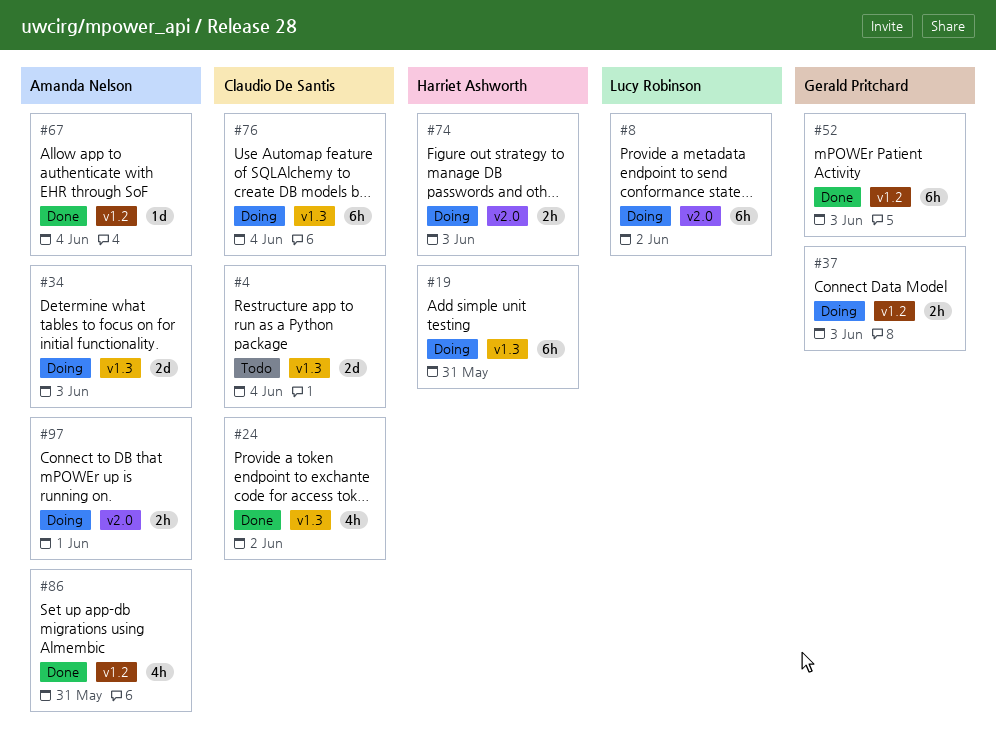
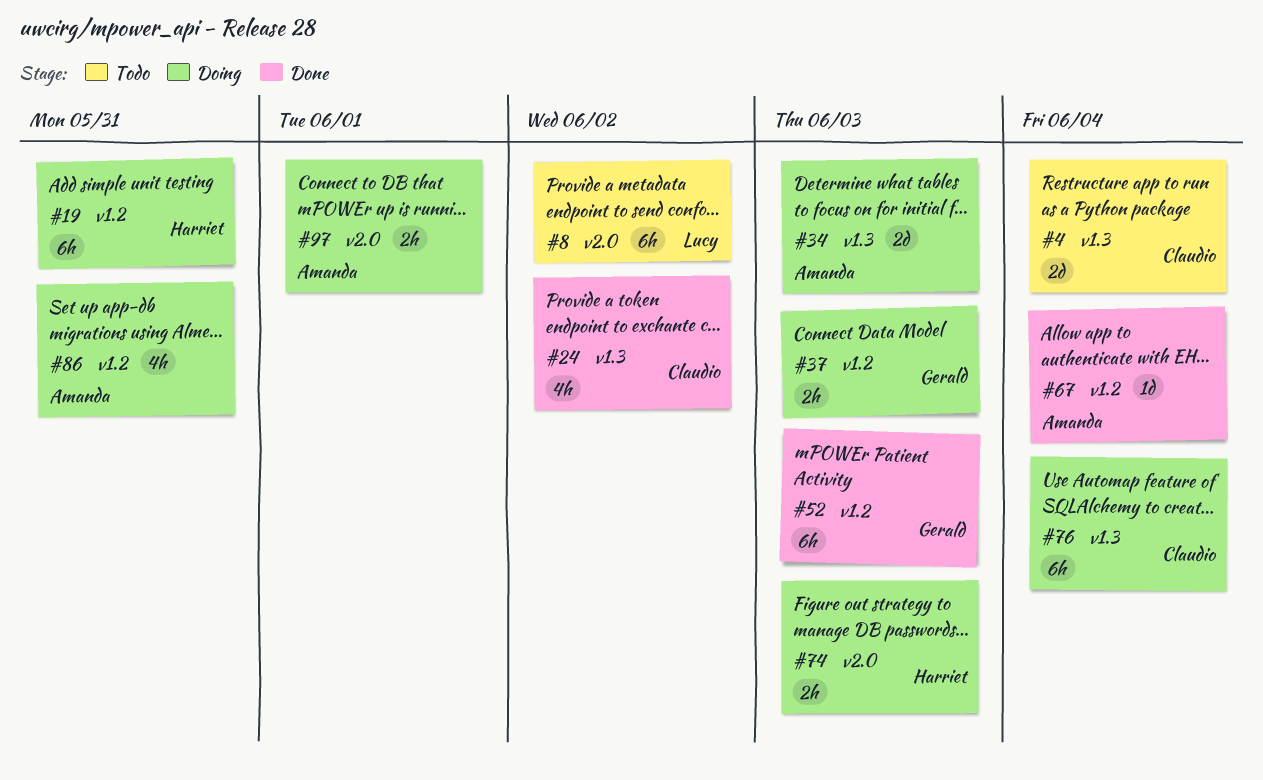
#8, status: Doing -> Todo
#19, label: v1.3 -> v1.2
#86, status: Done -> Doing

